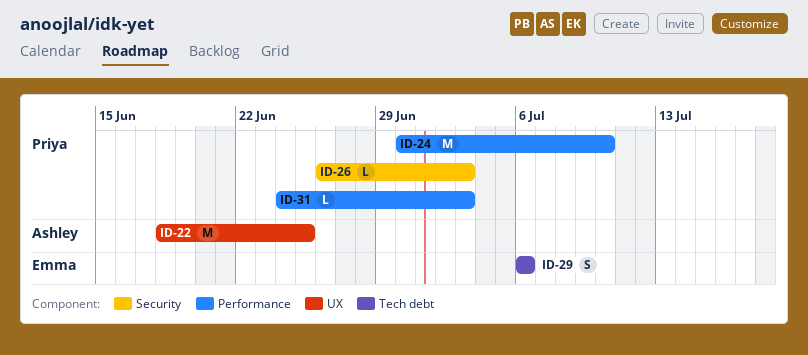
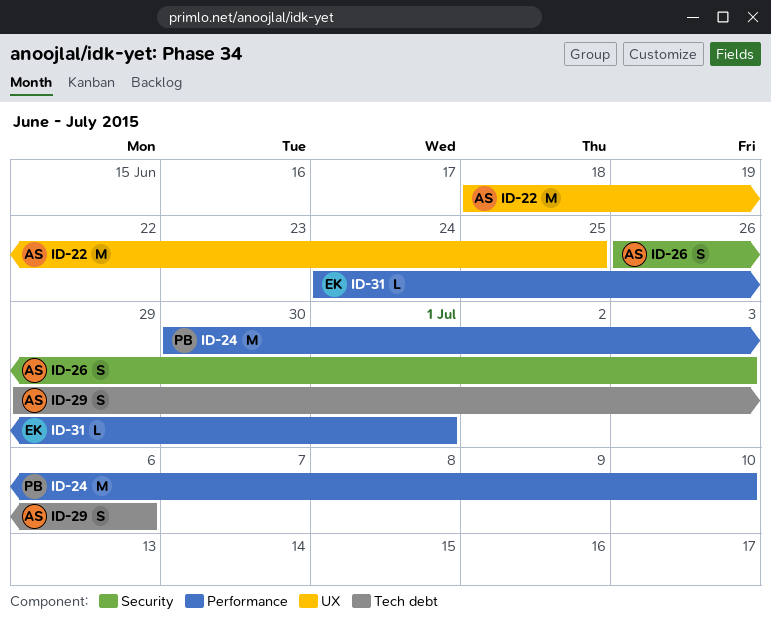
ID-26, owner: Priya -> Ashley
ID-26, estimate: L -> S
ID-29, owner: Emma -> Ashley
ID-29, start: Jul 6 -> Jun 29
ID-31, owner: Priya -> Emma
ID-31, due: Jul 3 -> Jul 1

